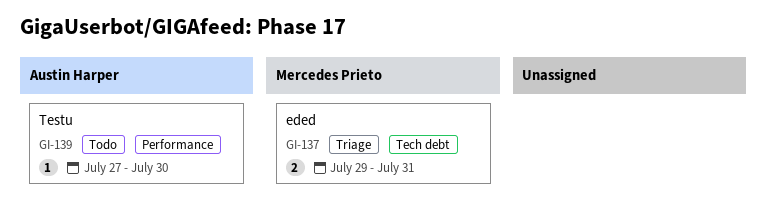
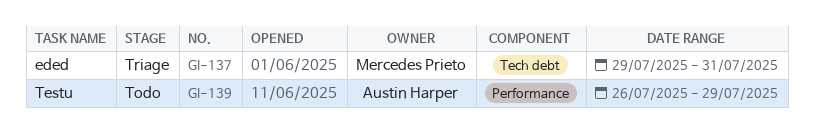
GI-139, start: Jul 27 -> Jul 26
GI-139, due: Jul 30 -> Jul 29

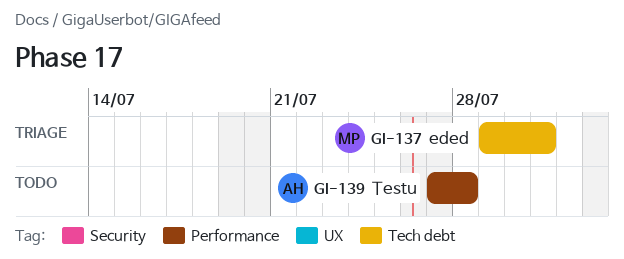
GI-139, start: Jul 26 -> Jul 27
GI-139, due: Jul 29 -> Jul 28

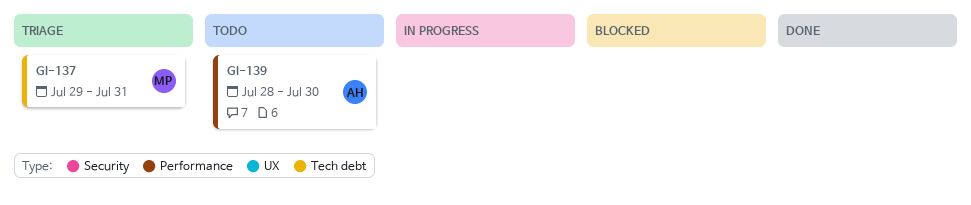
GI-139, start: Jul 27 -> Jul 28
GI-139, due: Jul 28 -> Jul 30

